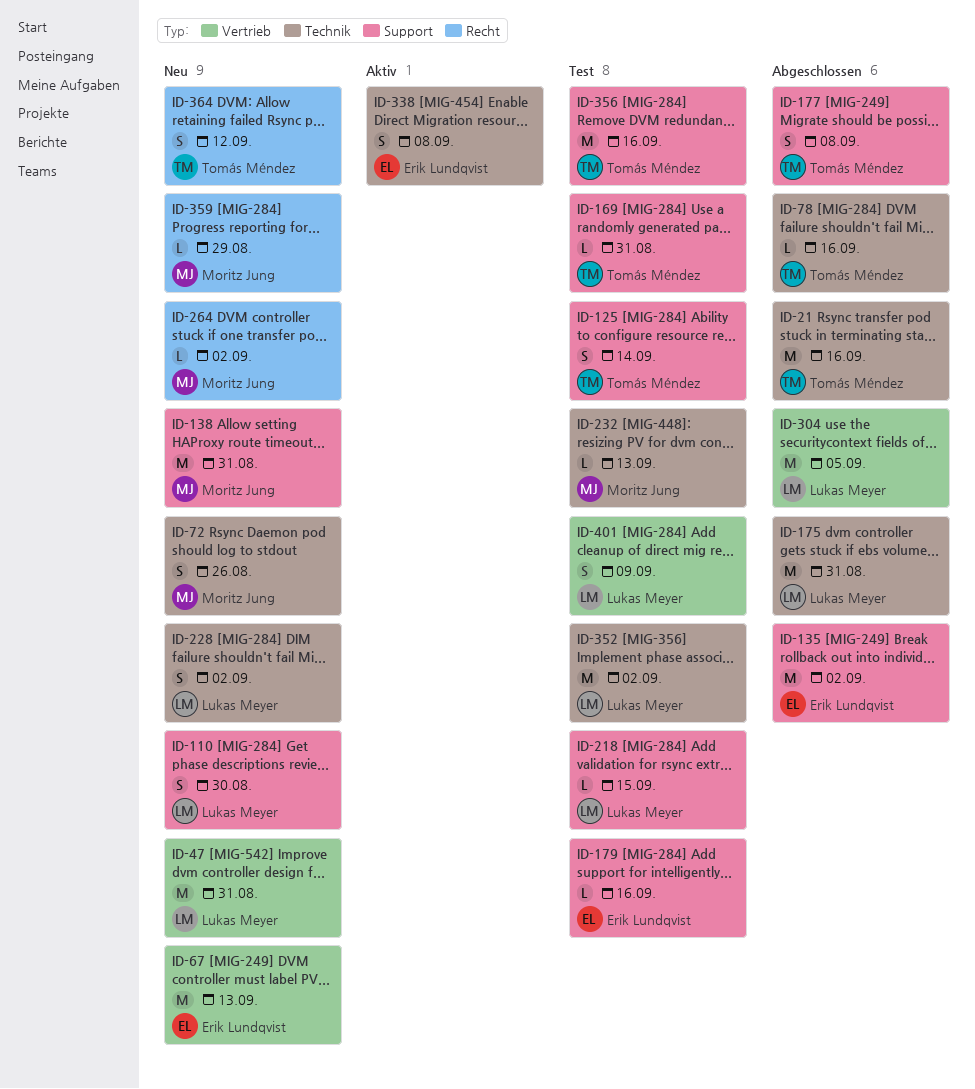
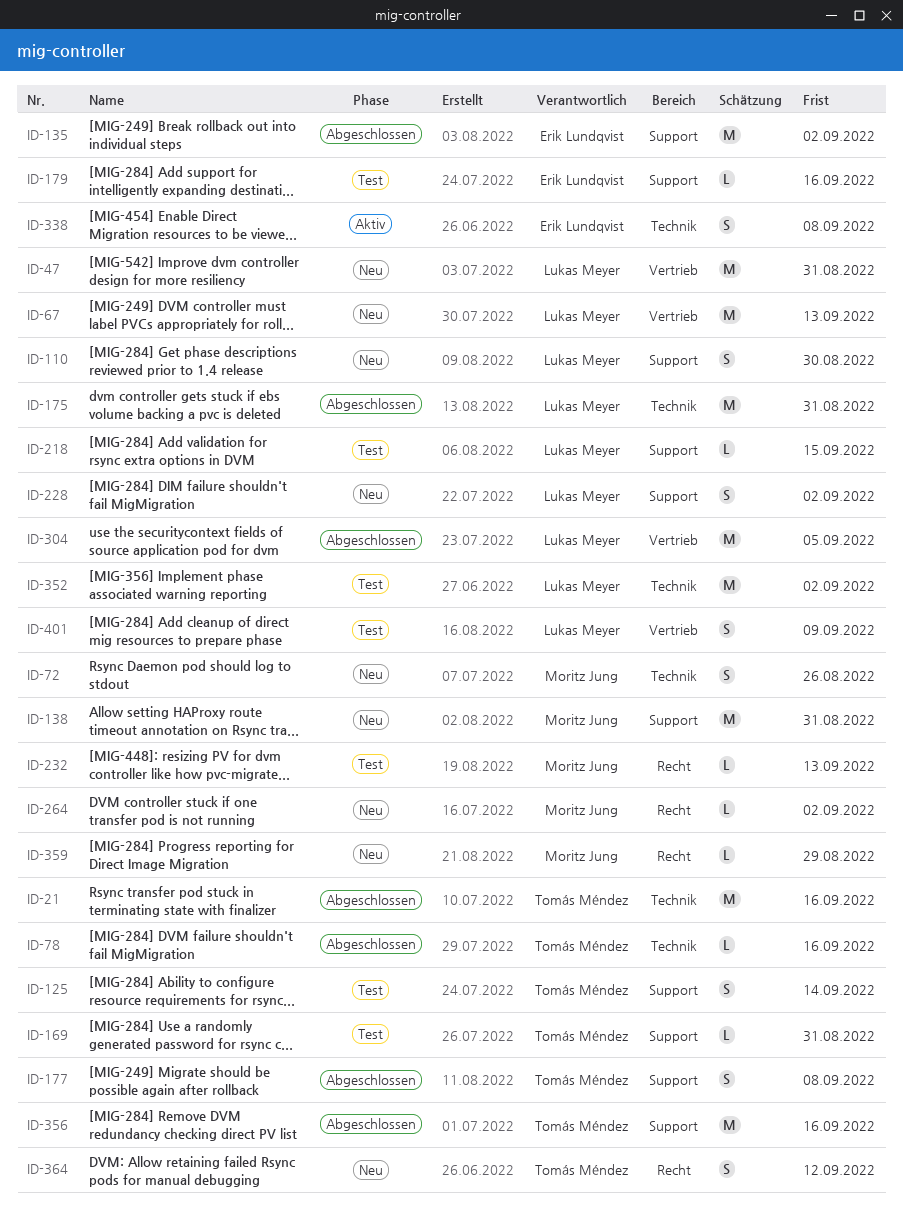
ID-67, owner: Erik Lundqvist -> Lukas Meyer
ID-228, label: Technik -> Support
ID-232, label: Technik -> Recht
ID-356, status: Test -> Abgeschlossen

